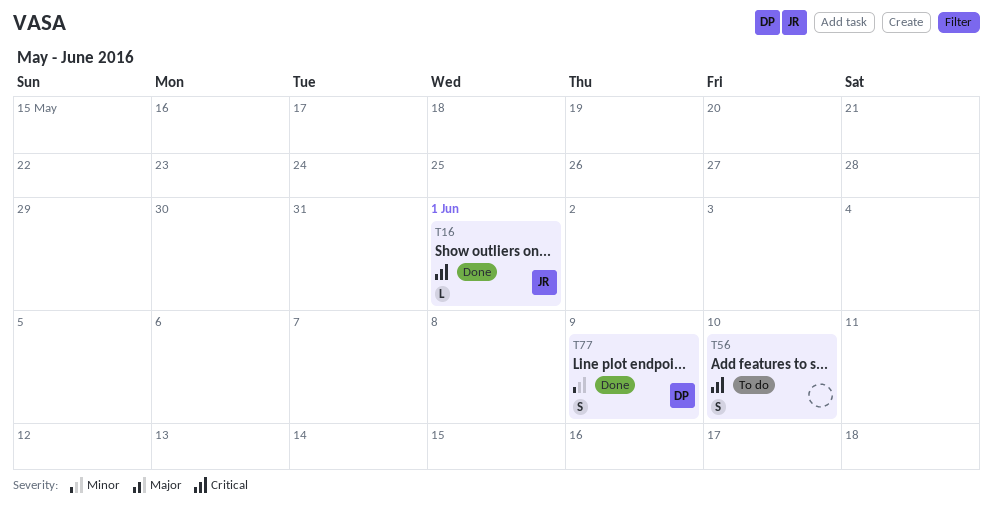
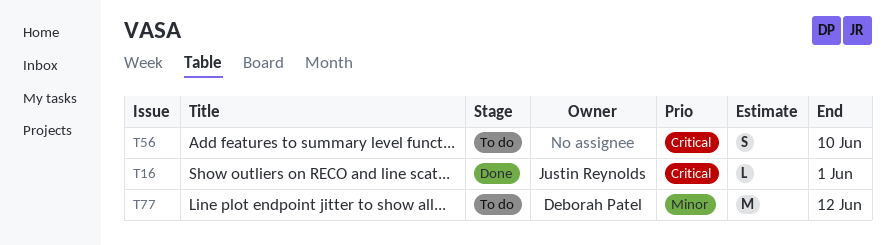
T77, status: Done -> To do
T77, estimate: S -> M
T77, due: Jun 9 -> Jun 12

